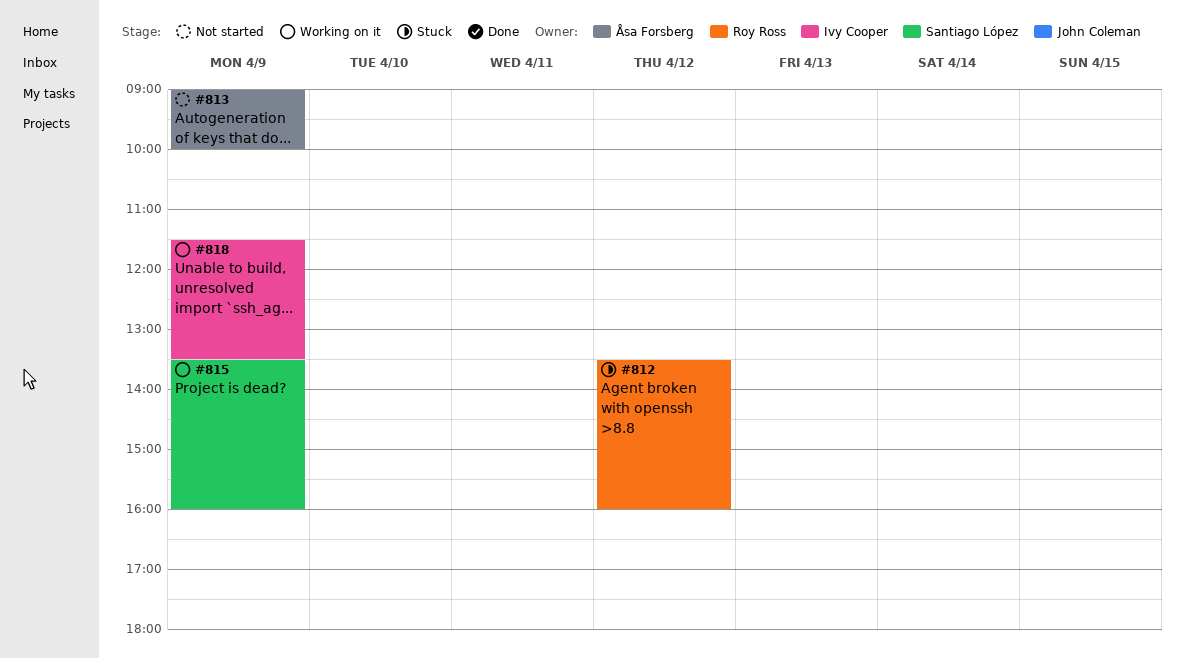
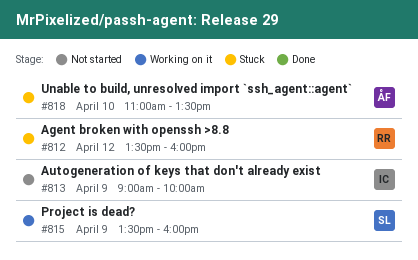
#813, owner: Åsa Forsberg -> Ivy Cooper
#818, status: Working on it -> Stuck
#818, owner: Ivy Cooper -> Åsa Forsberg
#818, day: Apr 9 -> Apr 10
#818, begins: 11:30 -> 11:00

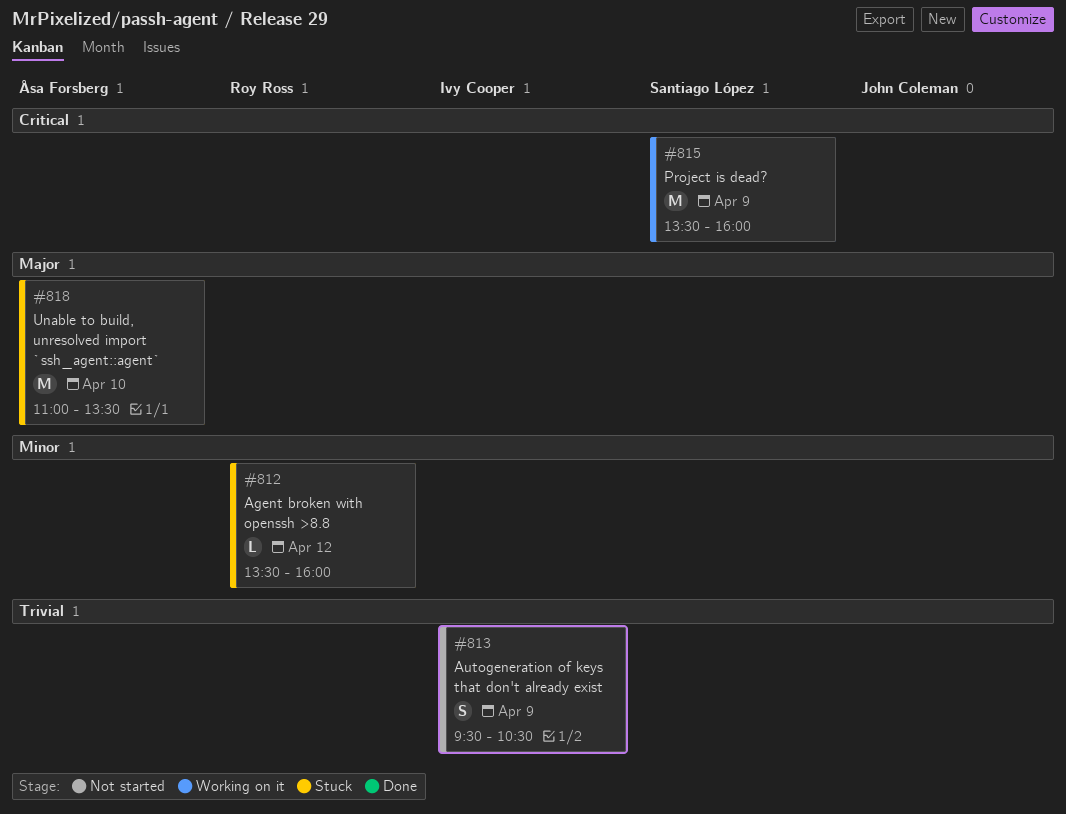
#813, begins: 09:00 -> 09:30
#813, ends: 10:00 -> 10:30

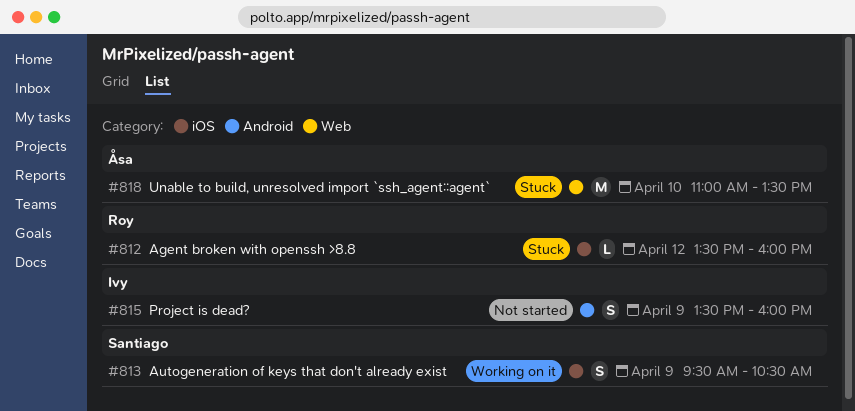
#813, status: Not started -> Working on it
#813, owner: Ivy Cooper -> Santiago López
#815, status: Working on it -> Not started
#815, owner: Santiago López -> Ivy Cooper
#815, estimate: M -> S

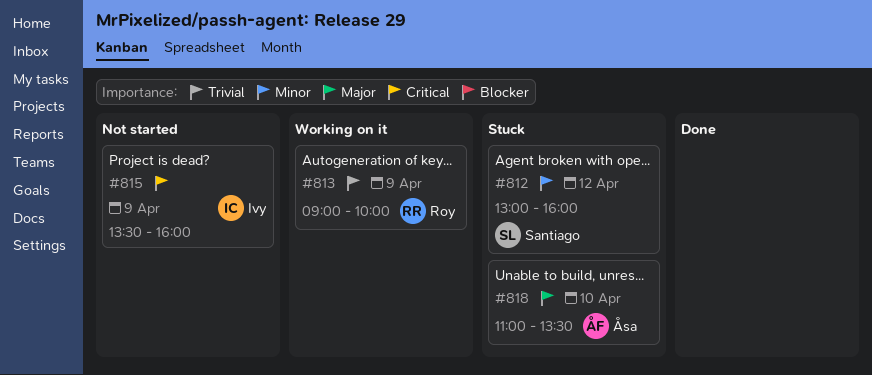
#812, owner: Roy -> Santiago
#812, begins: 13:30 -> 13:00
#813, owner: Santiago -> Roy
#813, begins: 09:30 -> 09:00
#813, ends: 10:30 -> 10:00

